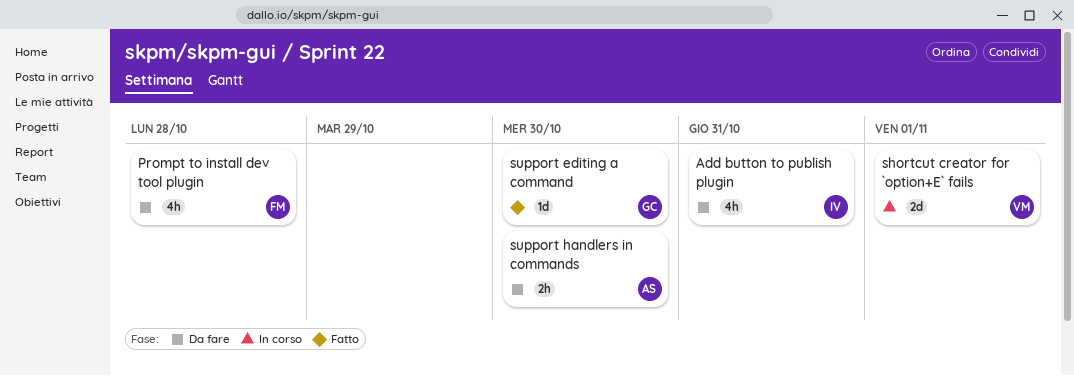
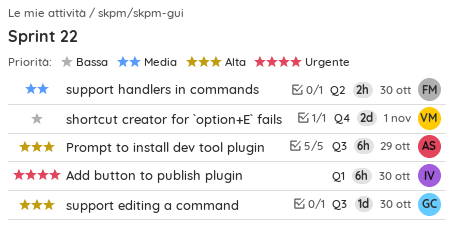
Add button to publish plugin, estimate: 4h -> 6h
Add button to publish plugin, due: Oct 31 -> Oct 30
Prompt to install dev tool plugin, owner: FM -> AS
Prompt to install dev tool plugin, estimate: 4h -> 6h
Prompt to install dev tool plugin, due: Oct 28 -> Oct 29
support handlers in commands, owner: AS -> FM

